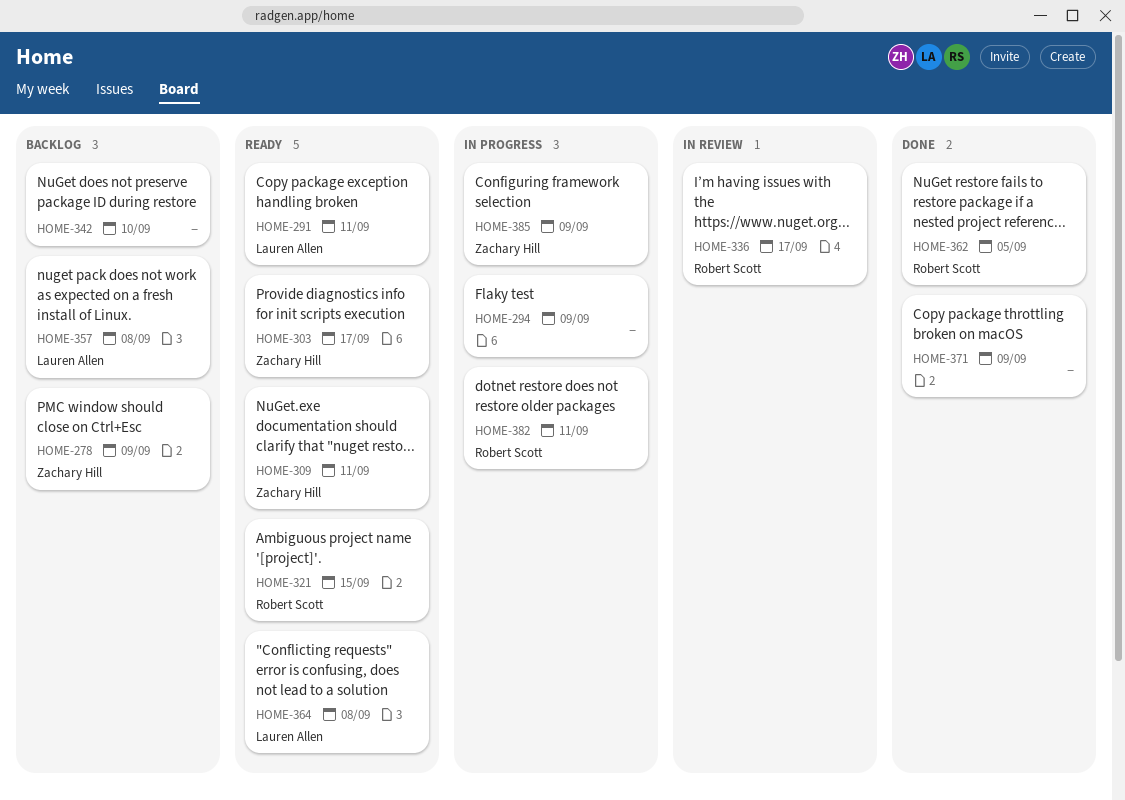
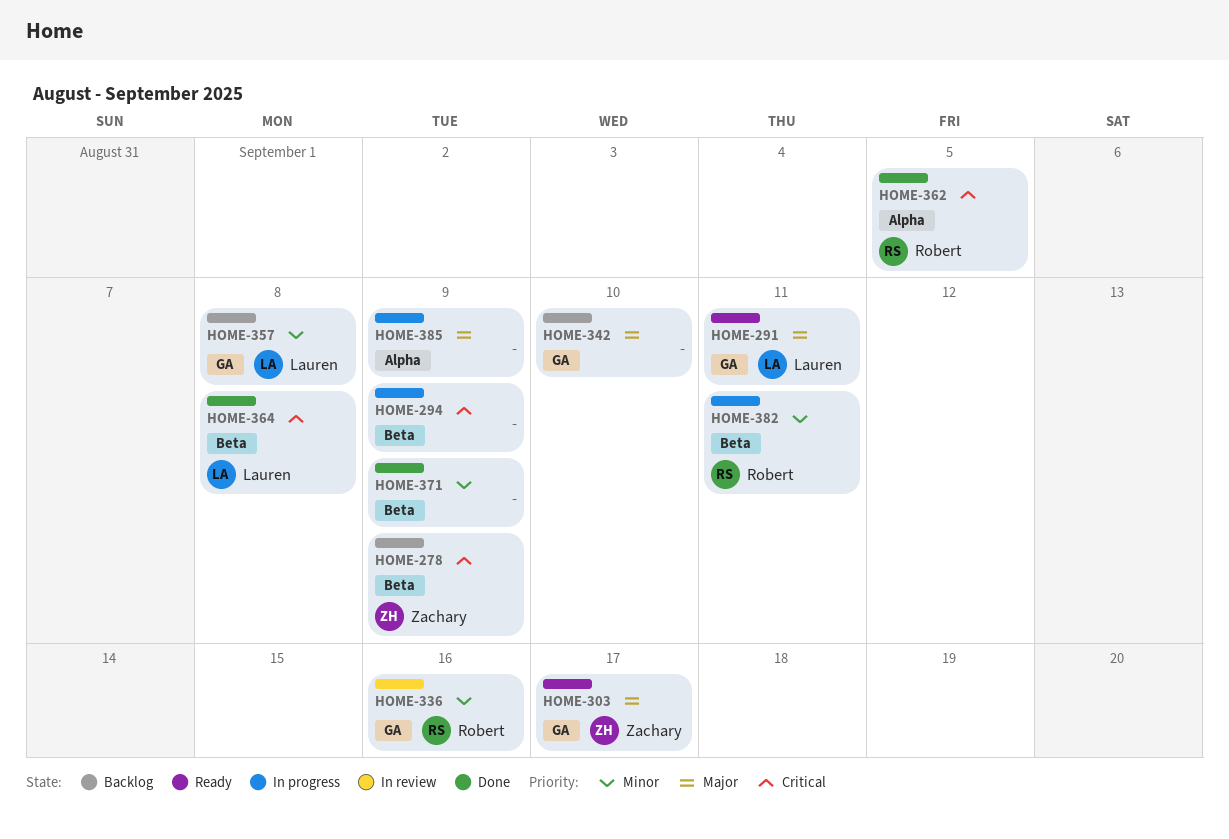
HOME-309: present -> none
HOME-321: present -> none
HOME-336, due: Sep 17 -> Sep 16
HOME-364, status: Ready -> Done
HOME-385, owner: Zachary Hill -> none

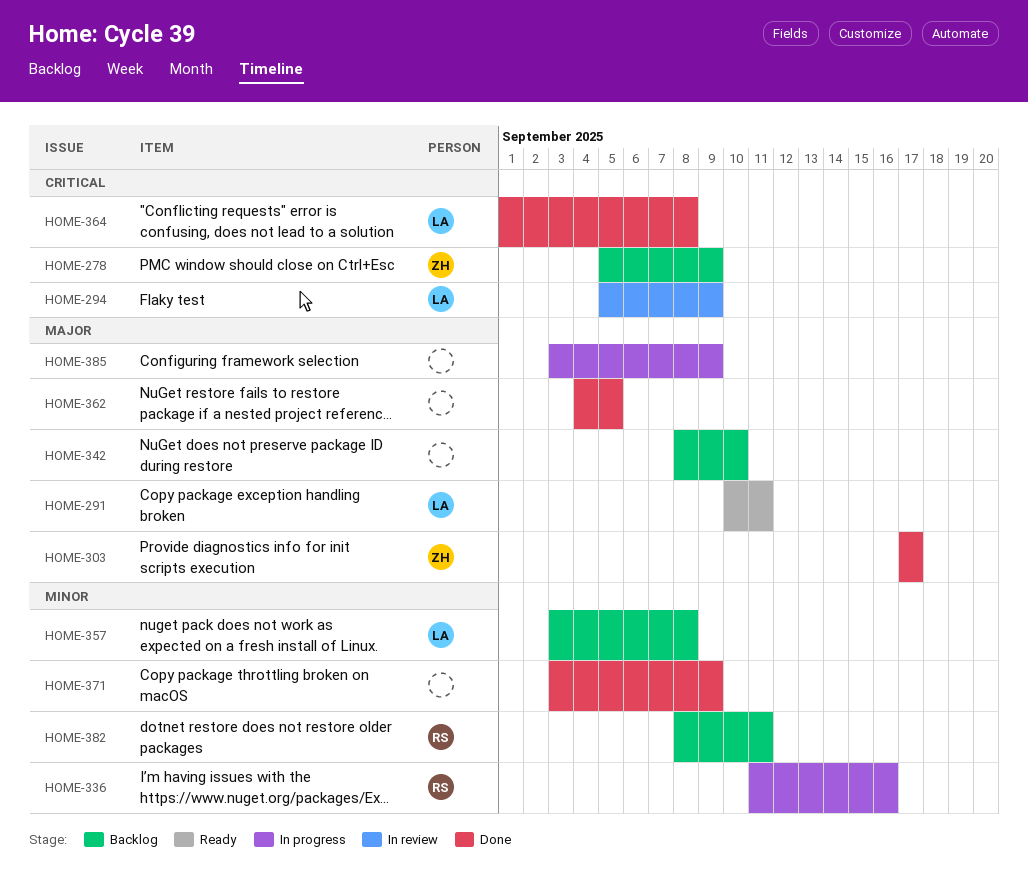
HOME-294, status: In progress -> In review
HOME-294, owner: none -> Lauren
HOME-303, status: Ready -> Done
HOME-336, status: In review -> In progress
HOME-362, owner: Robert -> none
HOME-362, priority: Critical -> Major
HOME-382, status: In progress -> Backlog

